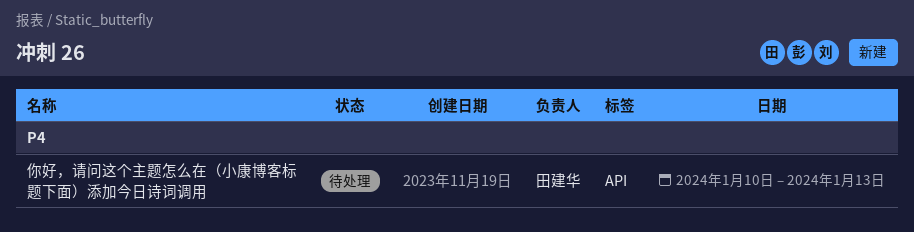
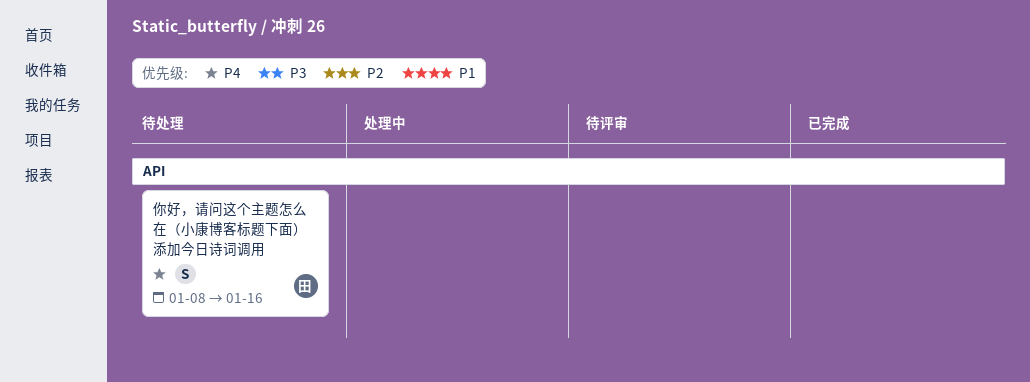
你好，请问这个主题怎么在（小康博客标题下面）添加今日诗词调用, start: Jan 10 -> Jan 8
你好，请问这个主题怎么在（小康博客标题下面）添加今日诗词调用, due: Jan 13 -> Jan 16

